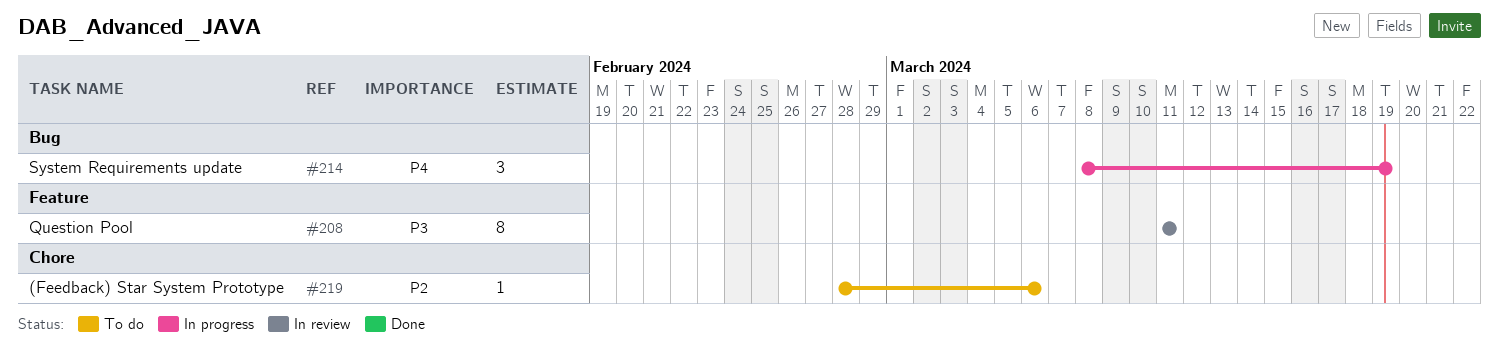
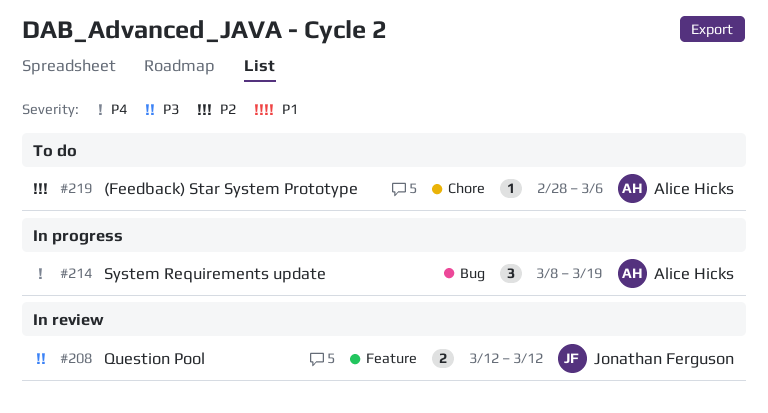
#208, estimate: 8 -> 2
#208, start: Mar 11 -> Mar 12
#208, due: Mar 11 -> Mar 12

